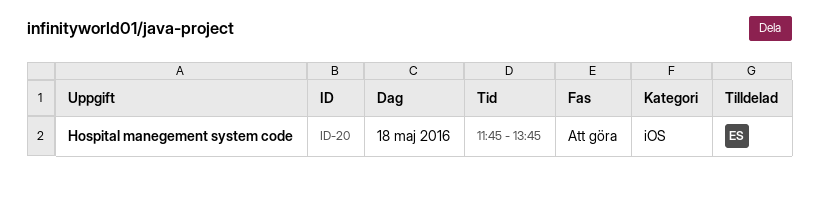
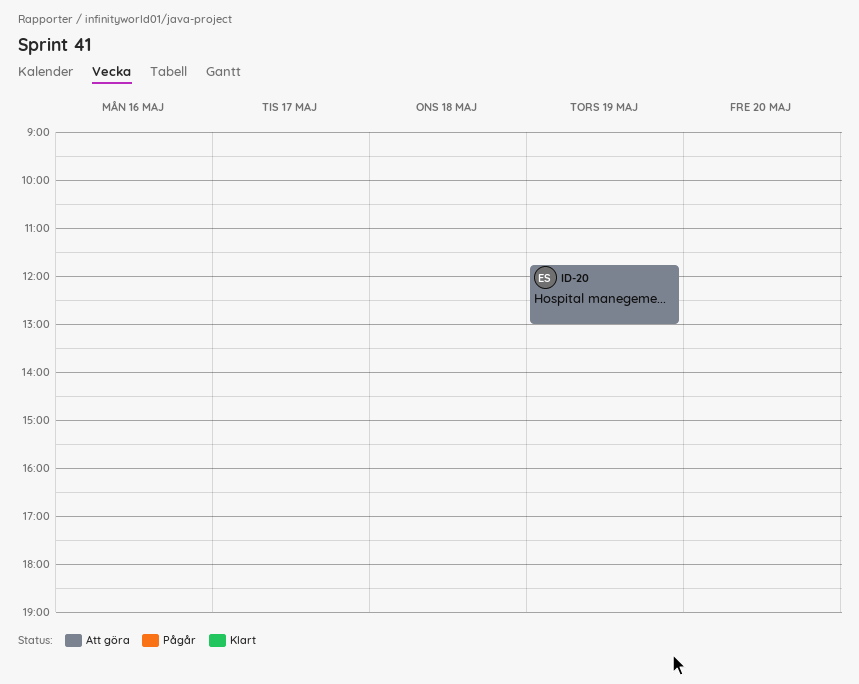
ID-20, day: May 18 -> May 19
ID-20, ends: 13:45 -> 13:00

